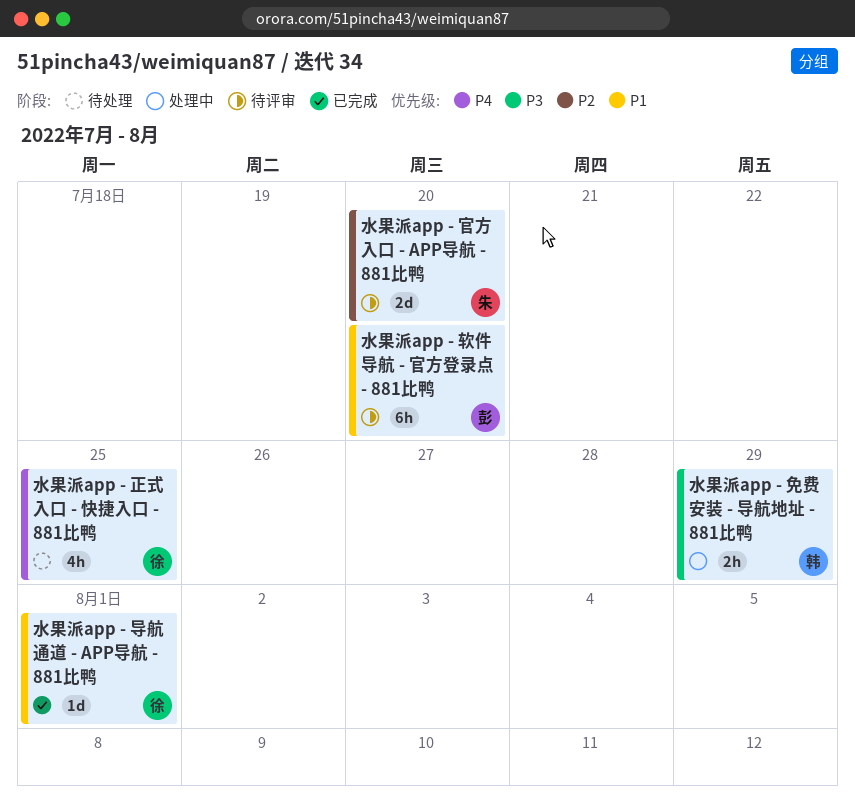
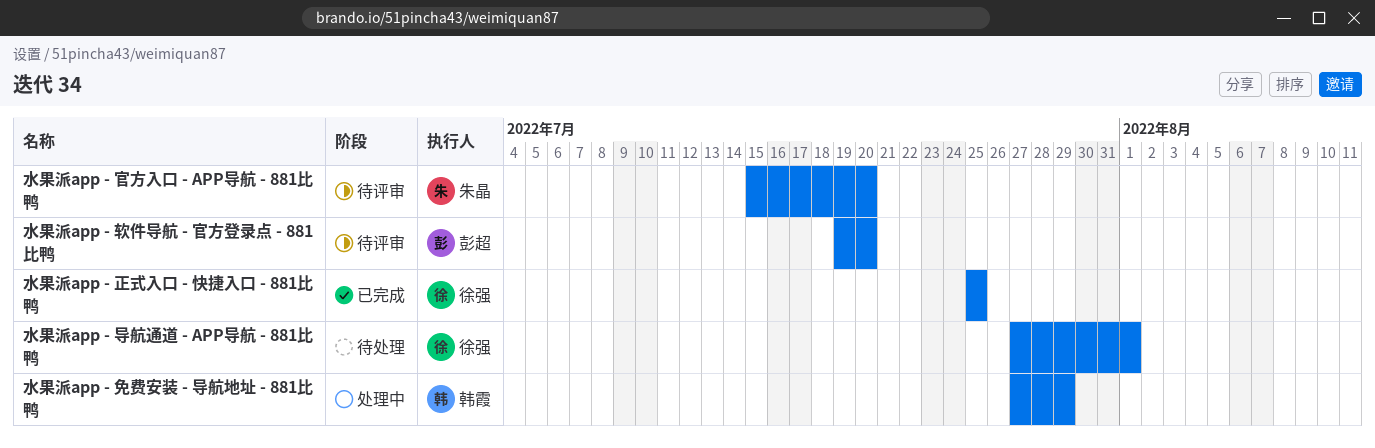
水果派app - 导航通道 - APP导航 - 881比鸭, status: 已完成 -> 待处理
水果派app - 正式入口 - 快捷入口 - 881比鸭, status: 待处理 -> 已完成

